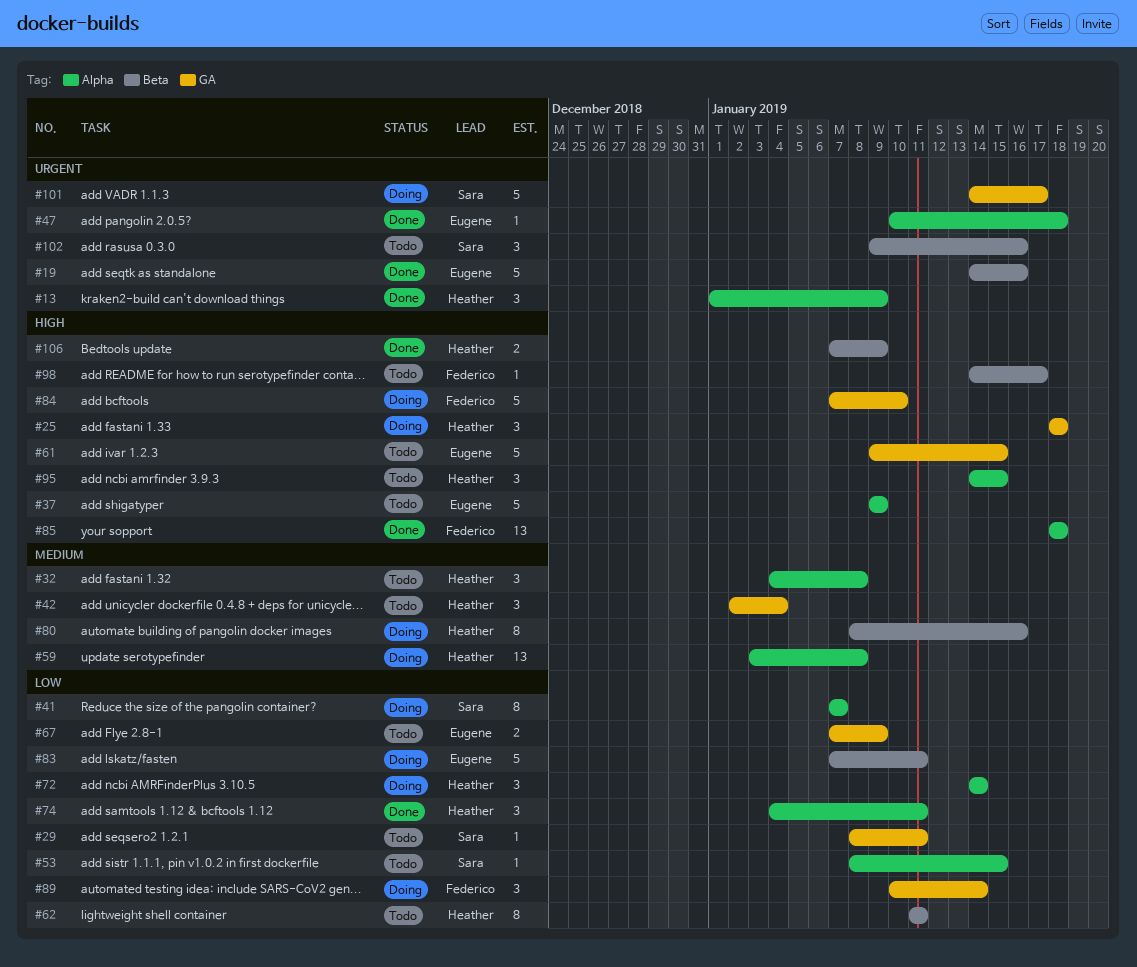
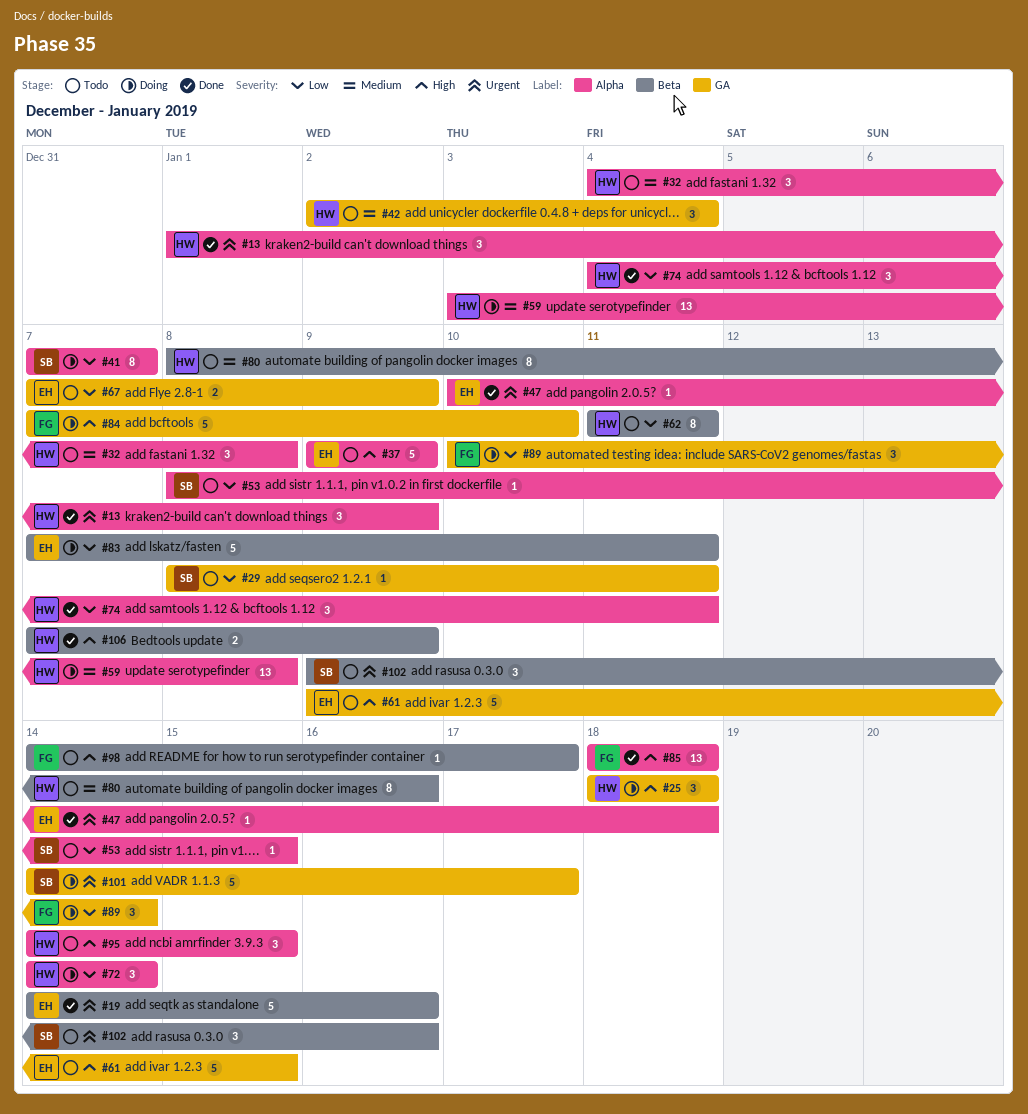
#80, status: Doing -> Todo

